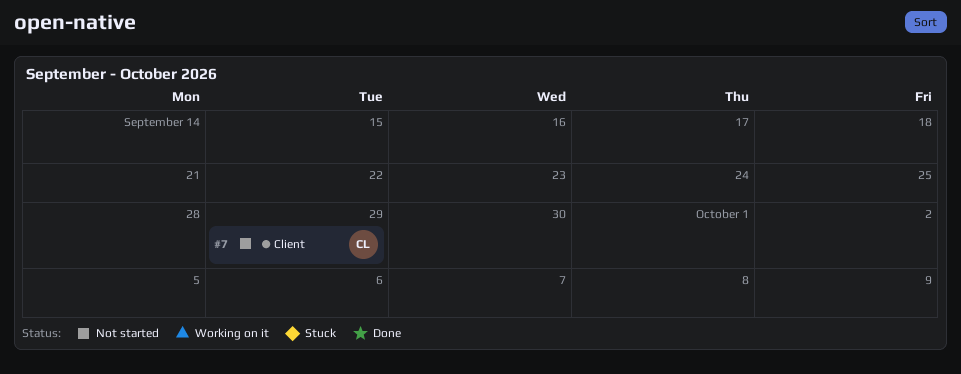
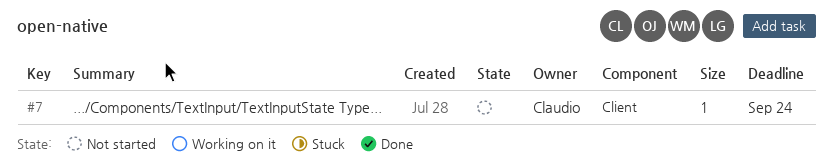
#7, due: Sep 29 -> Sep 24

